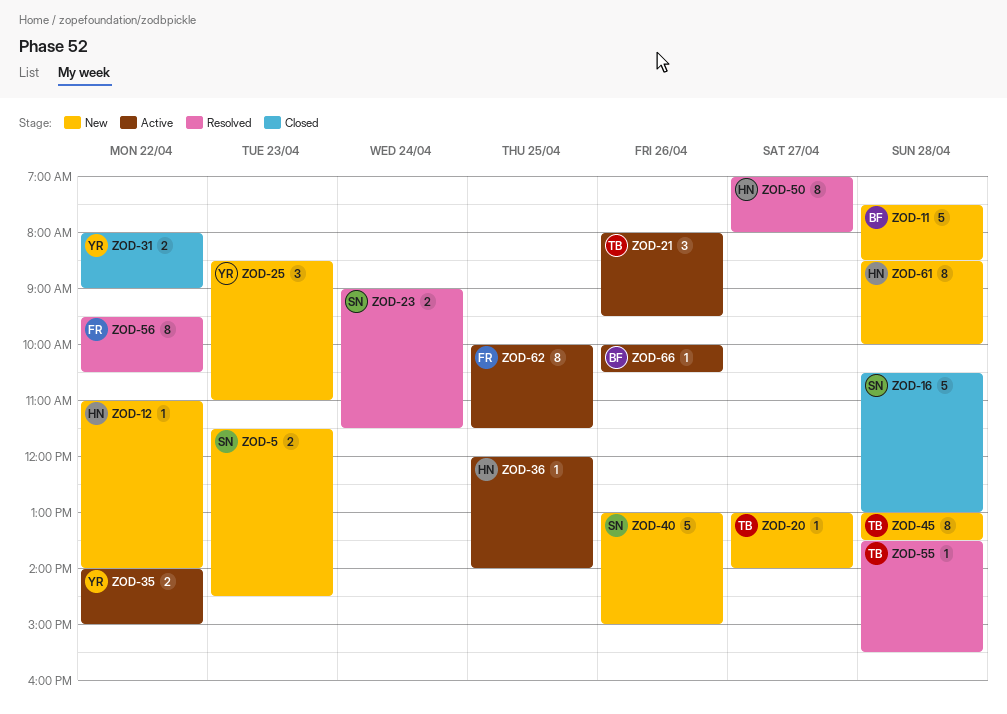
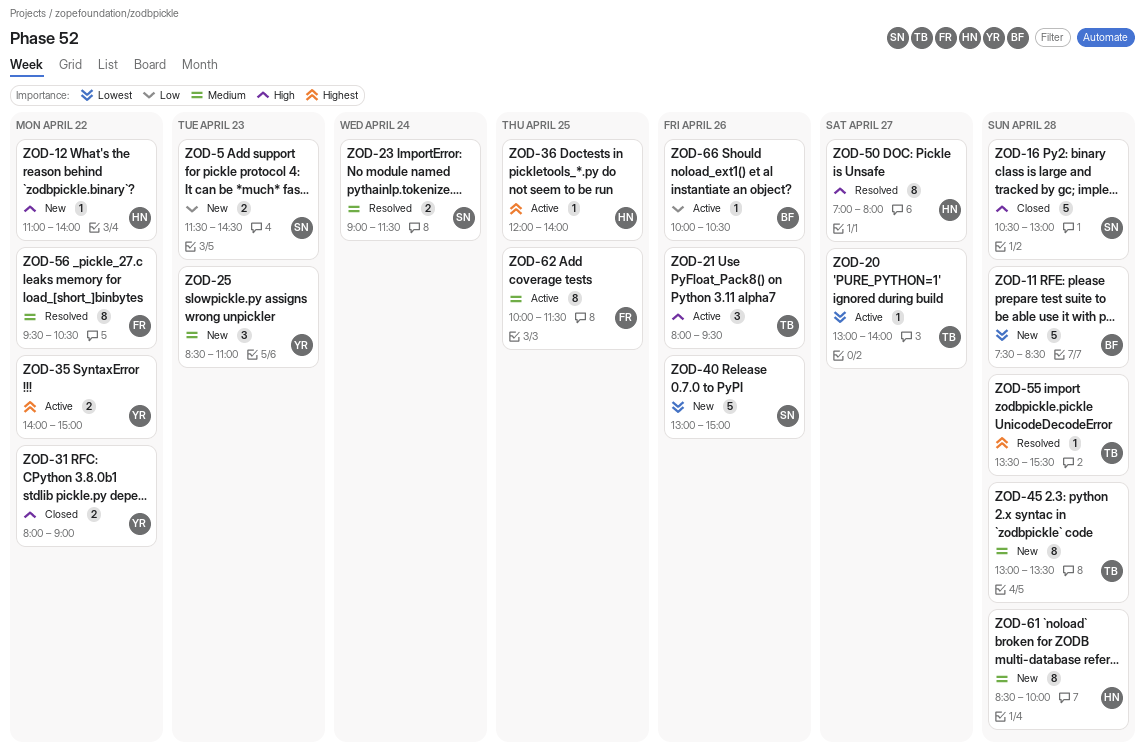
ZOD-20, status: New -> Active

